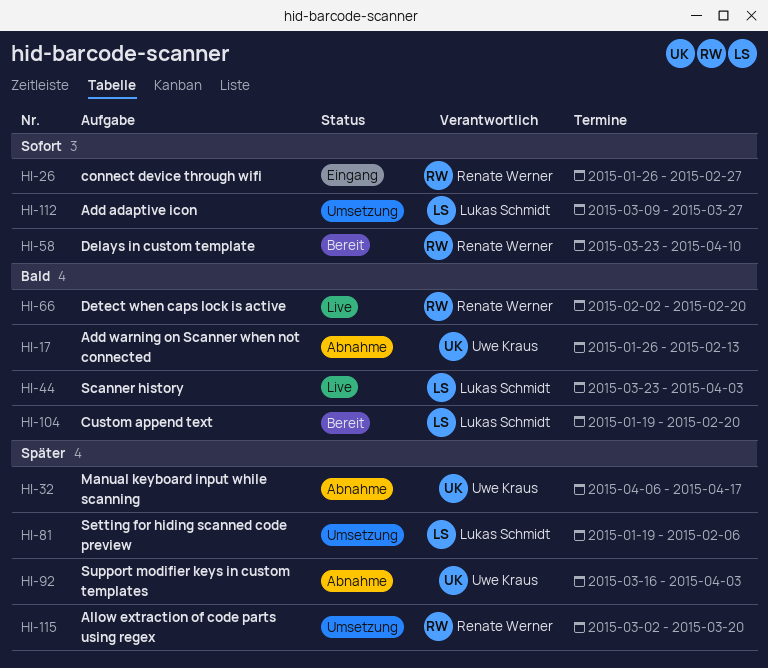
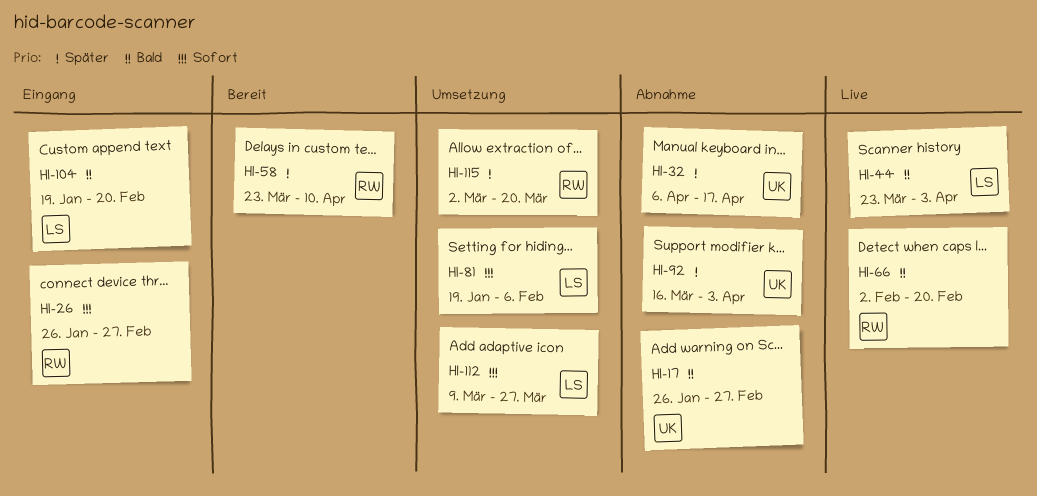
HI-17, due: Feb 13 -> Feb 27
HI-58, priority: Sofort -> Später
HI-81, priority: Später -> Sofort
HI-104, status: Bereit -> Eingang

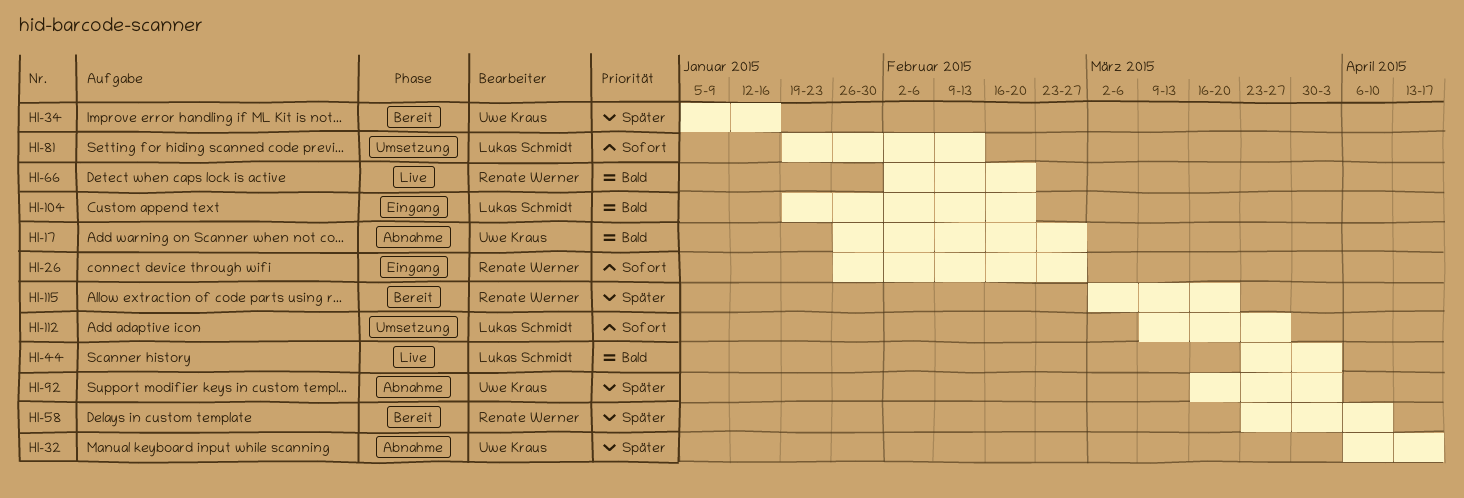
HI-34: none -> present
HI-81, due: Feb 6 -> Feb 13
HI-115, status: Umsetzung -> Bereit

